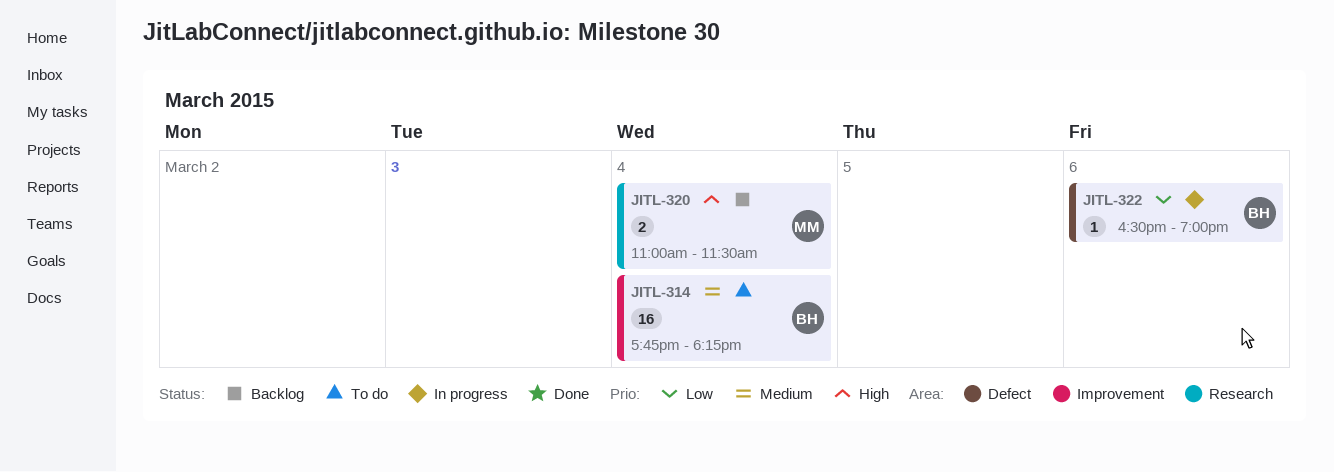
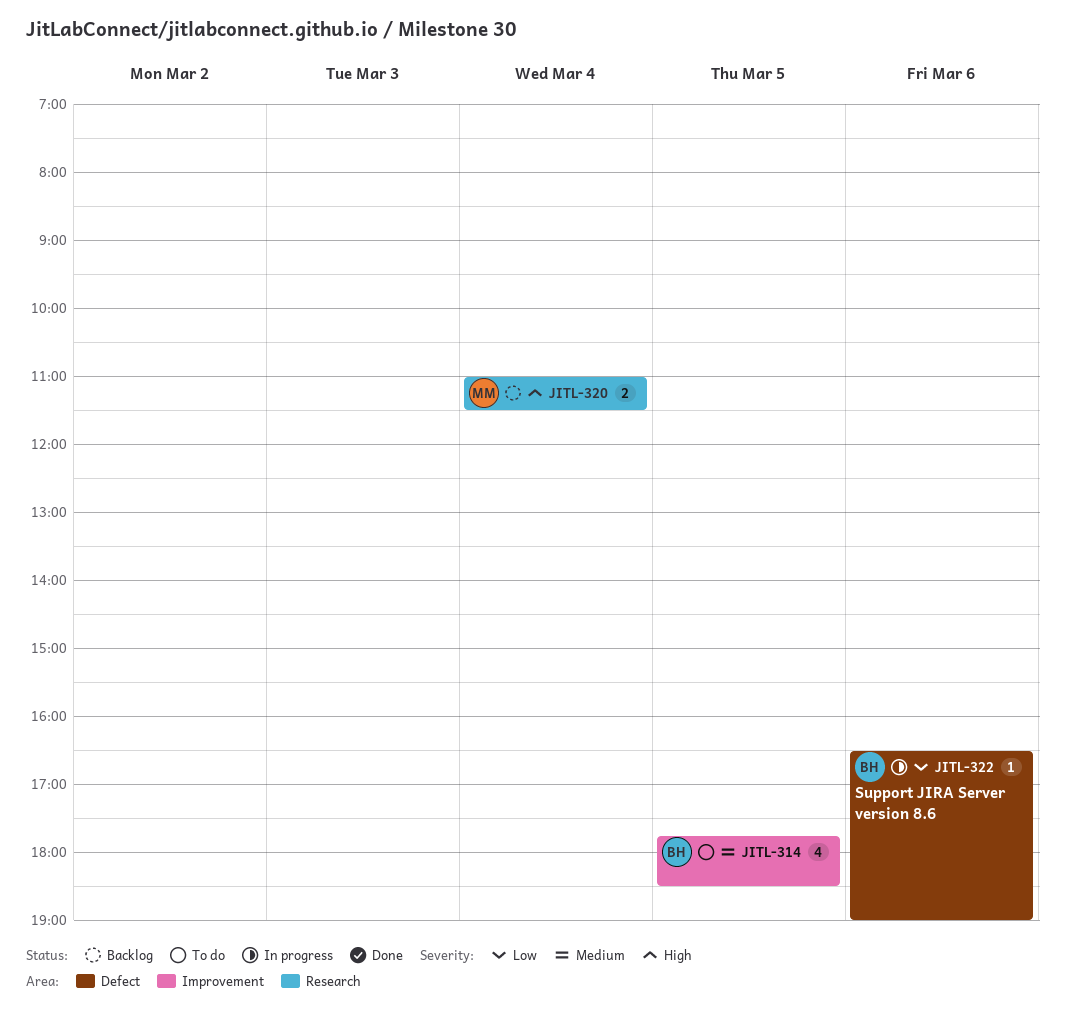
JITL-314, estimate: 16 -> 4
JITL-314, day: Mar 4 -> Mar 5
JITL-314, ends: 18:15 -> 18:30

